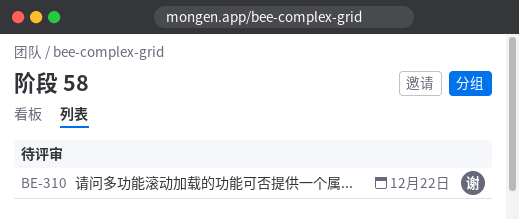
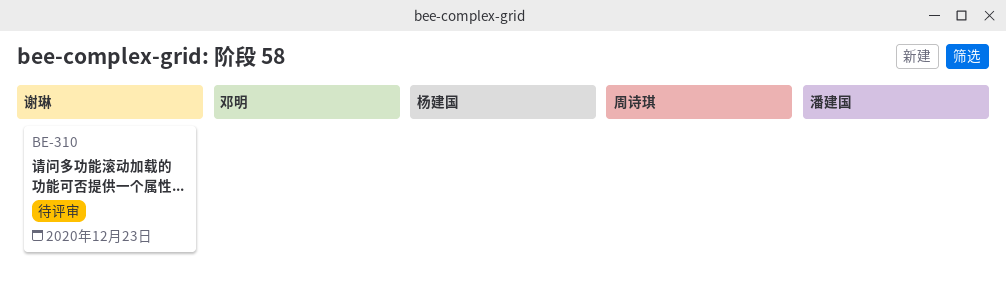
BE-310, due: Dec 22 -> Dec 23

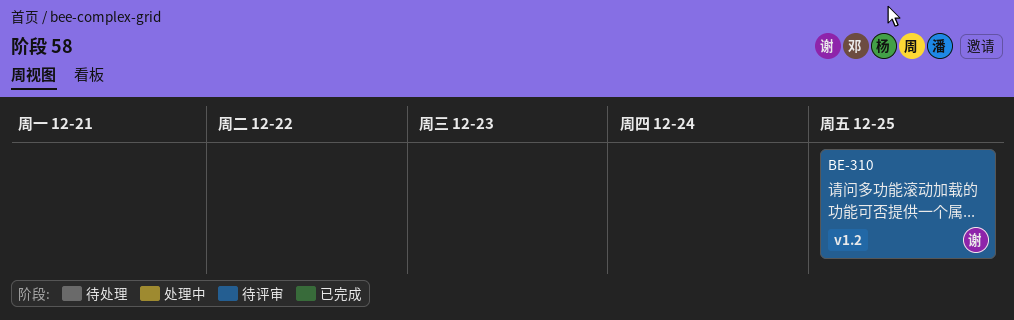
BE-310, due: Dec 23 -> Dec 25

